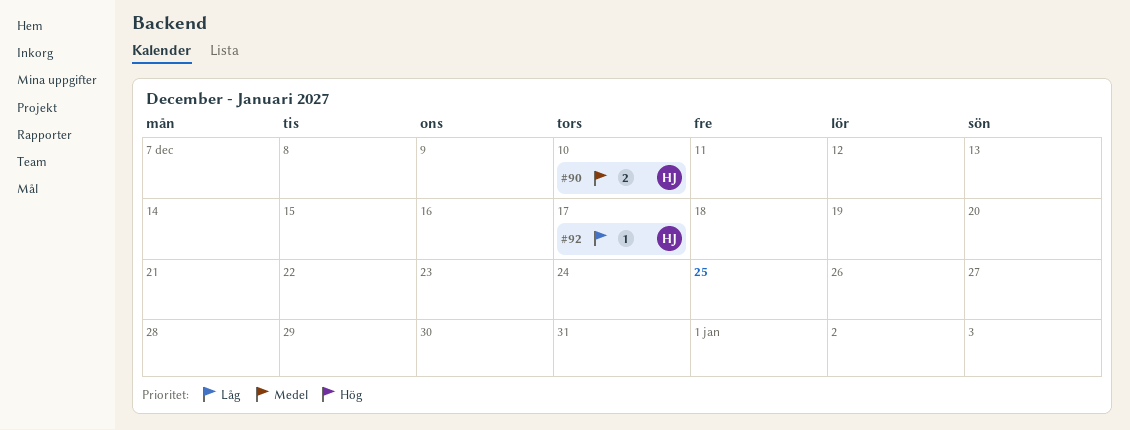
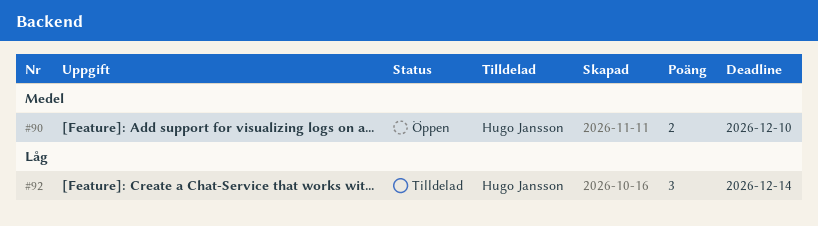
#92, estimate: 1 -> 3
#92, due: Dec 17 -> Dec 14

